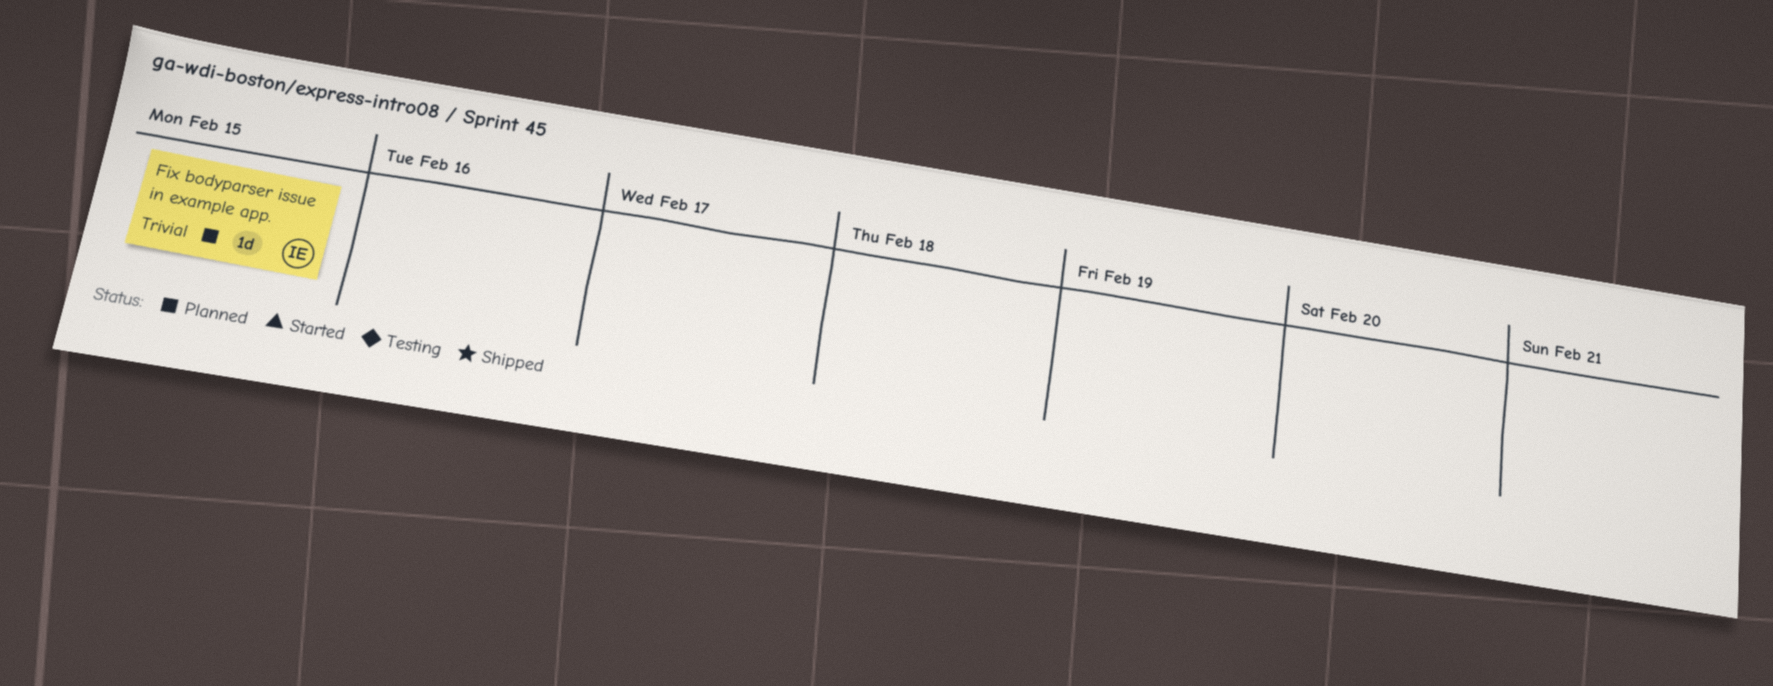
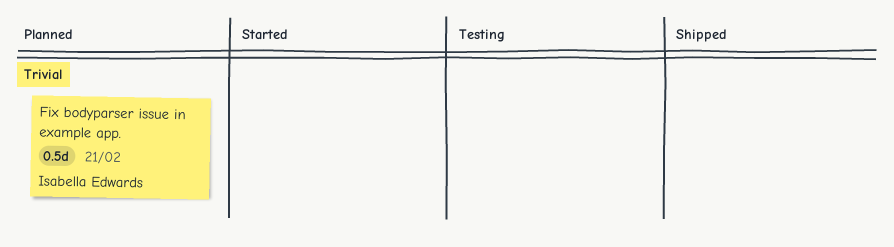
Fix bodyparser issue in example app., estimate: 1d -> 0.5d
Fix bodyparser issue in example app., due: Feb 15 -> Feb 21

